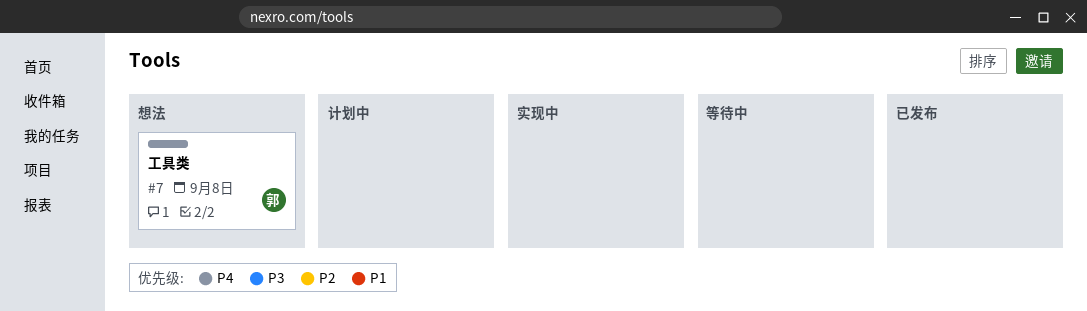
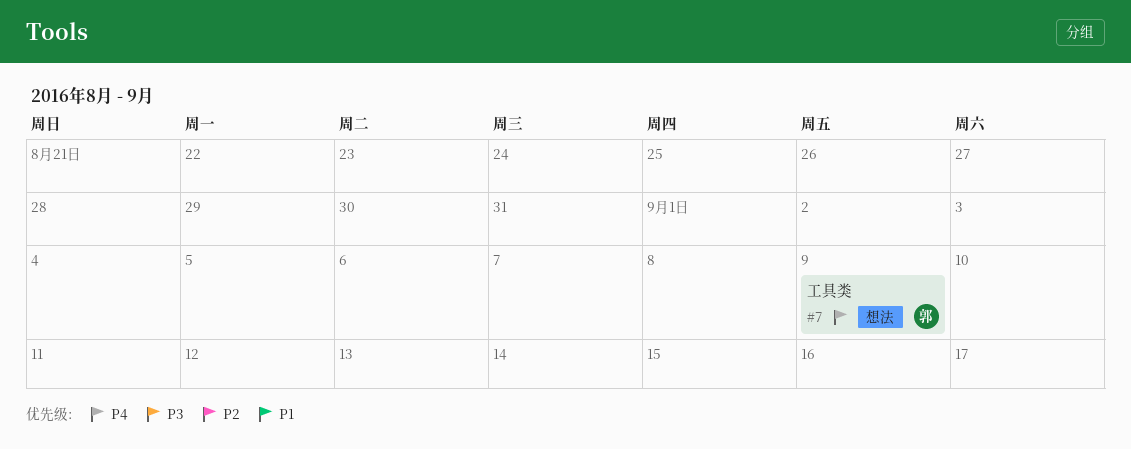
#7, due: Sep 8 -> Sep 9

